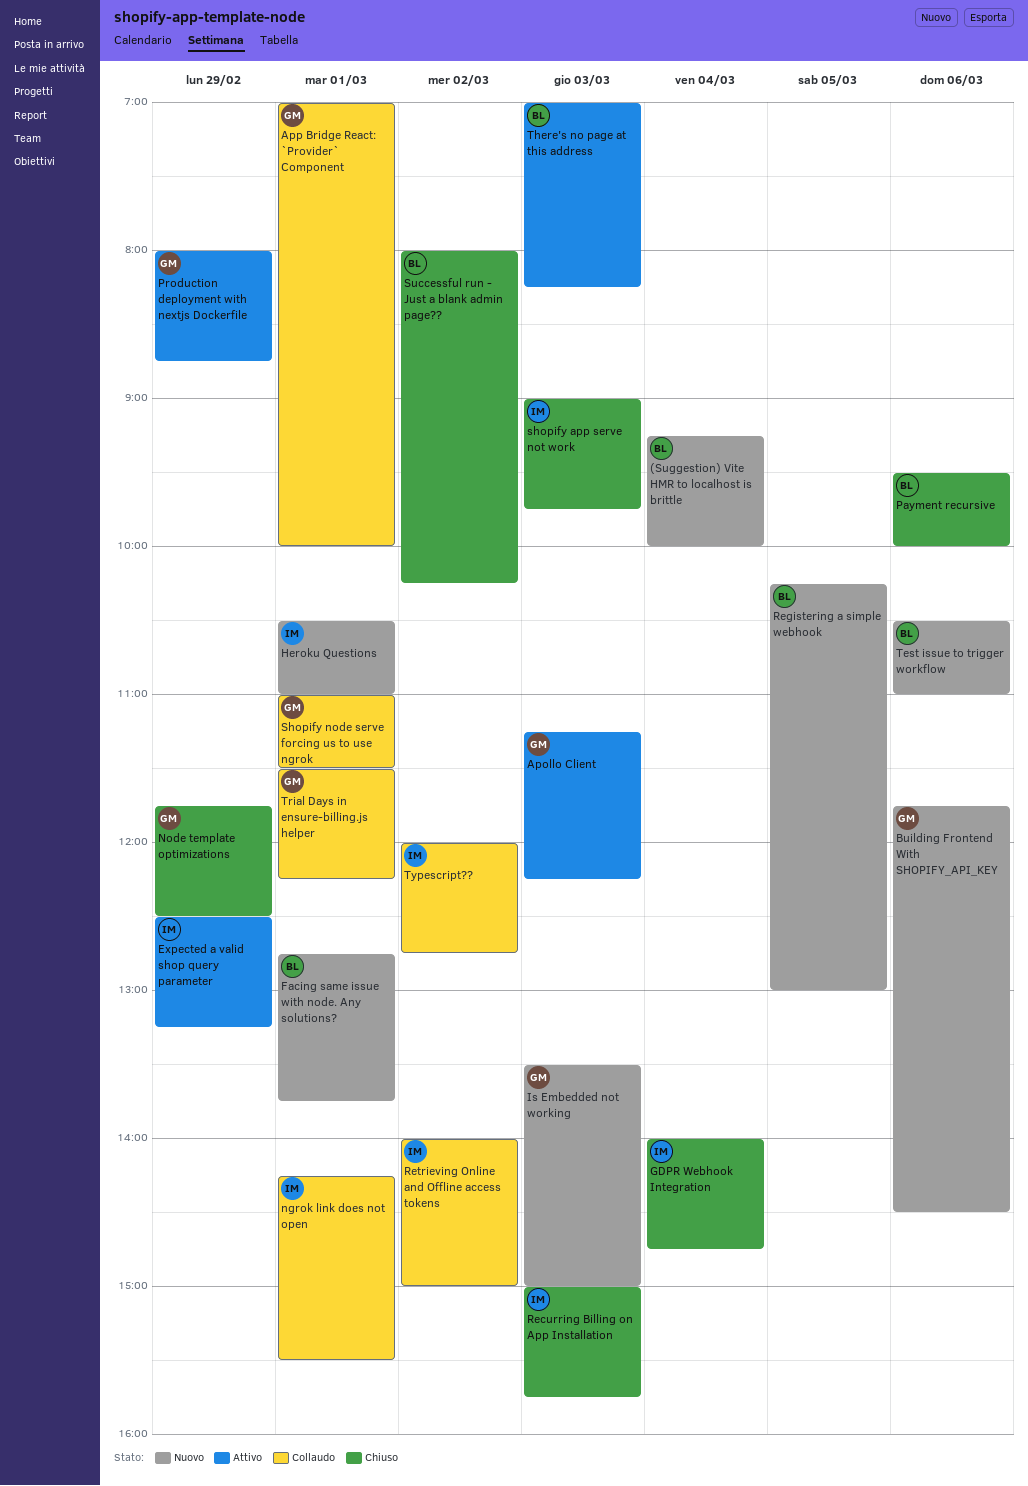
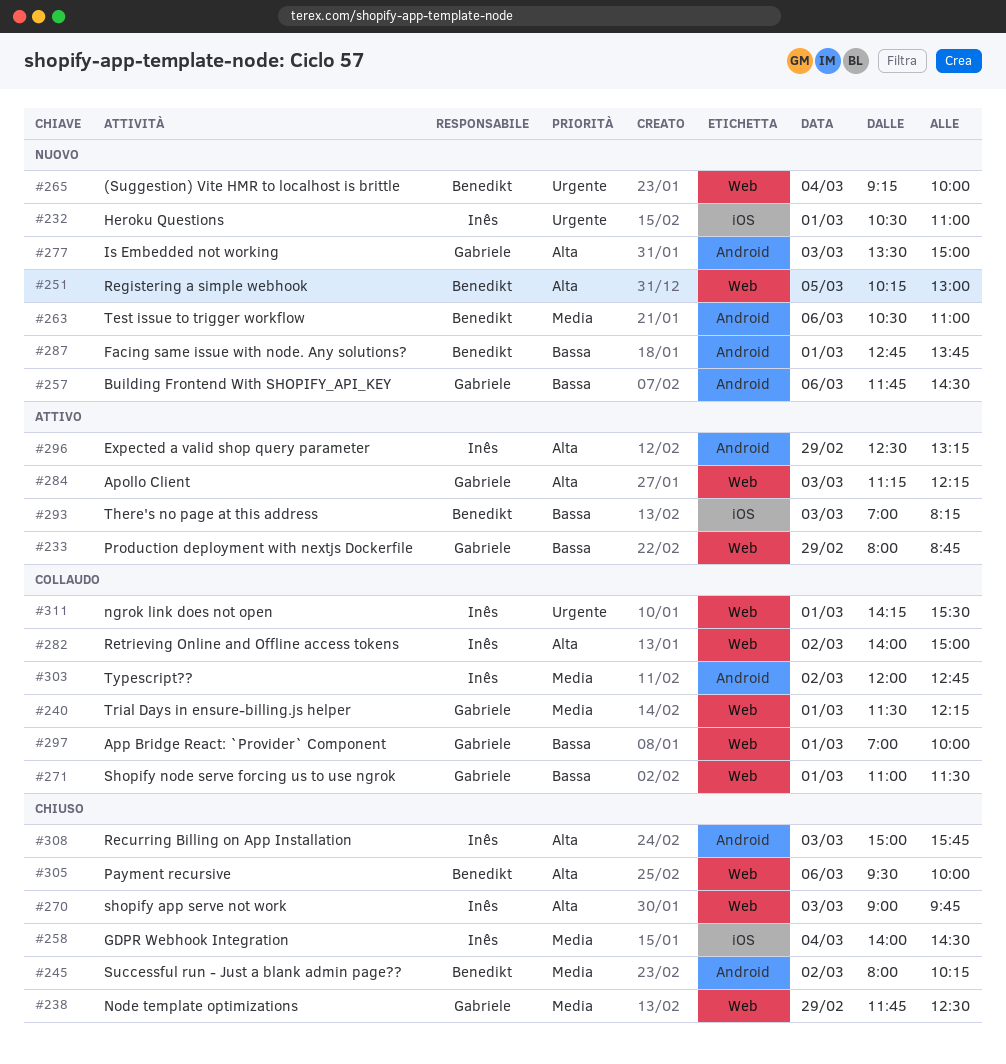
GDPR Webhook Integration, ends: 14:45 -> 14:30

